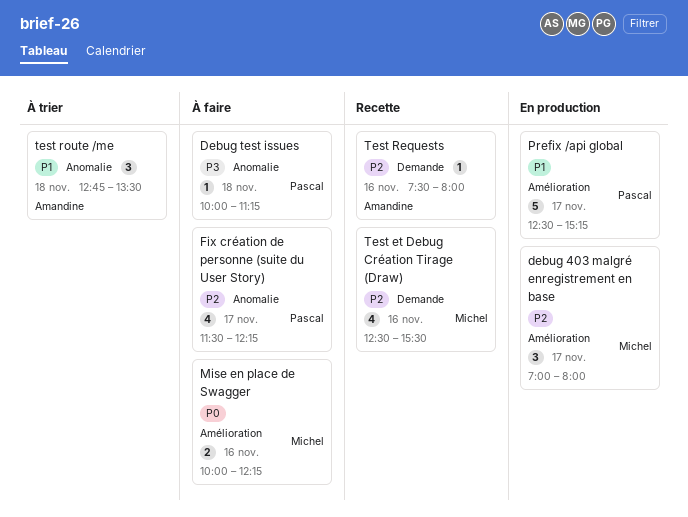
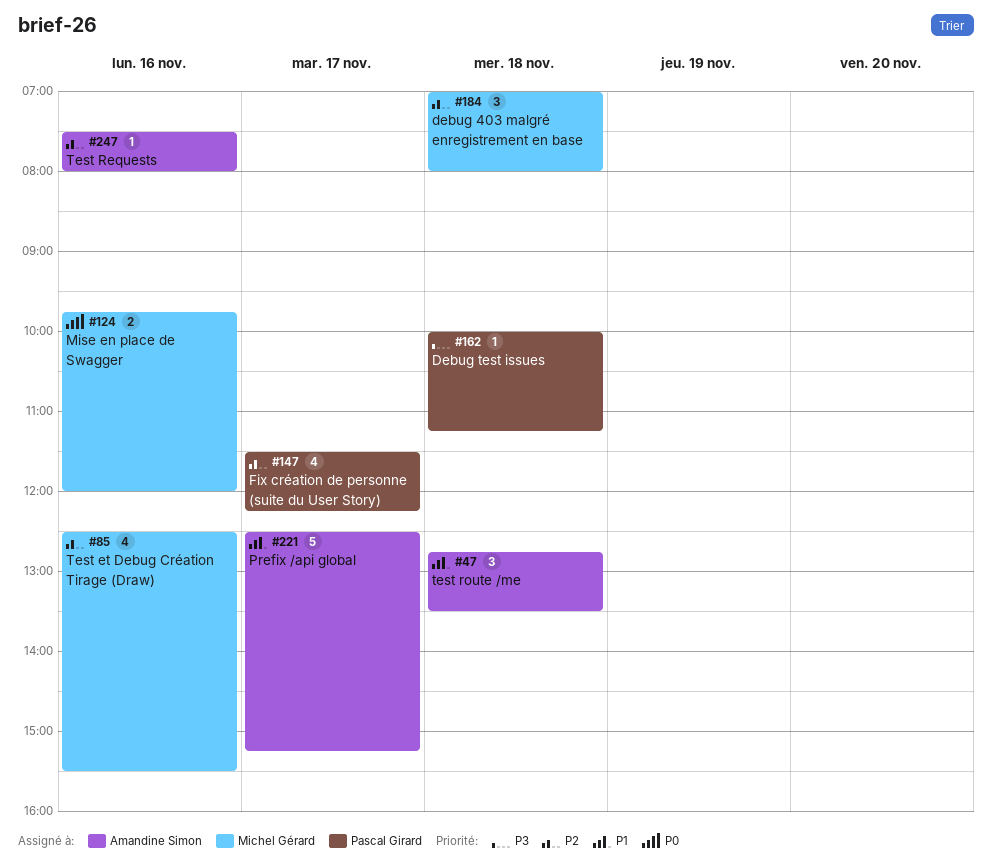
debug 403 malgré enregistrement en base, day: Nov 17 -> Nov 18
Mise en place de Swagger, begins: 10:00 -> 09:45
Mise en place de Swagger, ends: 12:15 -> 12:00
Prefix /api global, owner: Pascal Girard -> Amandine Simon

